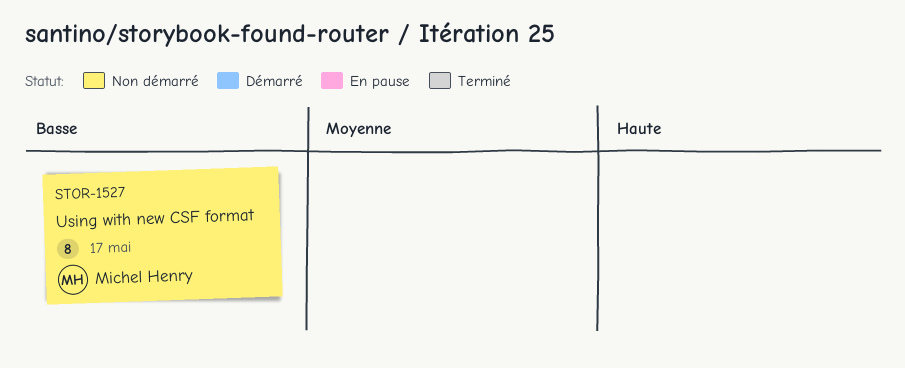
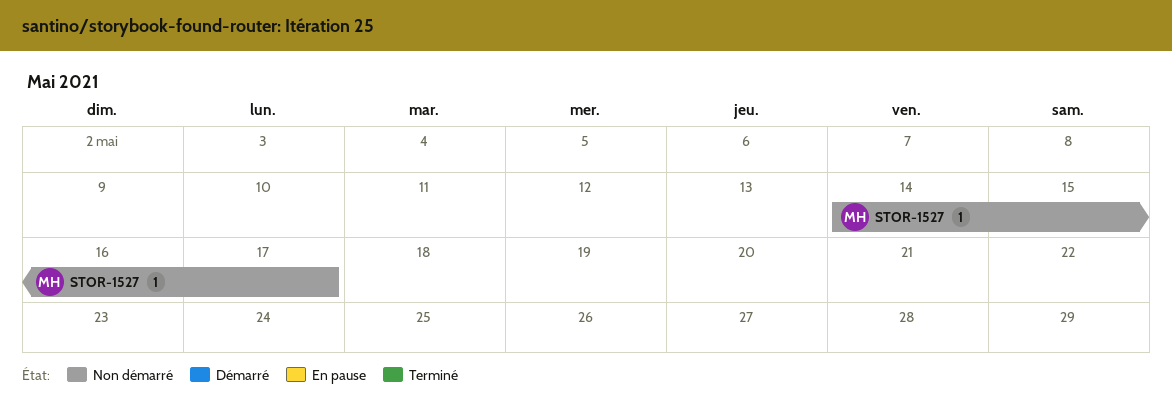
STOR-1527, estimate: 8 -> 1

